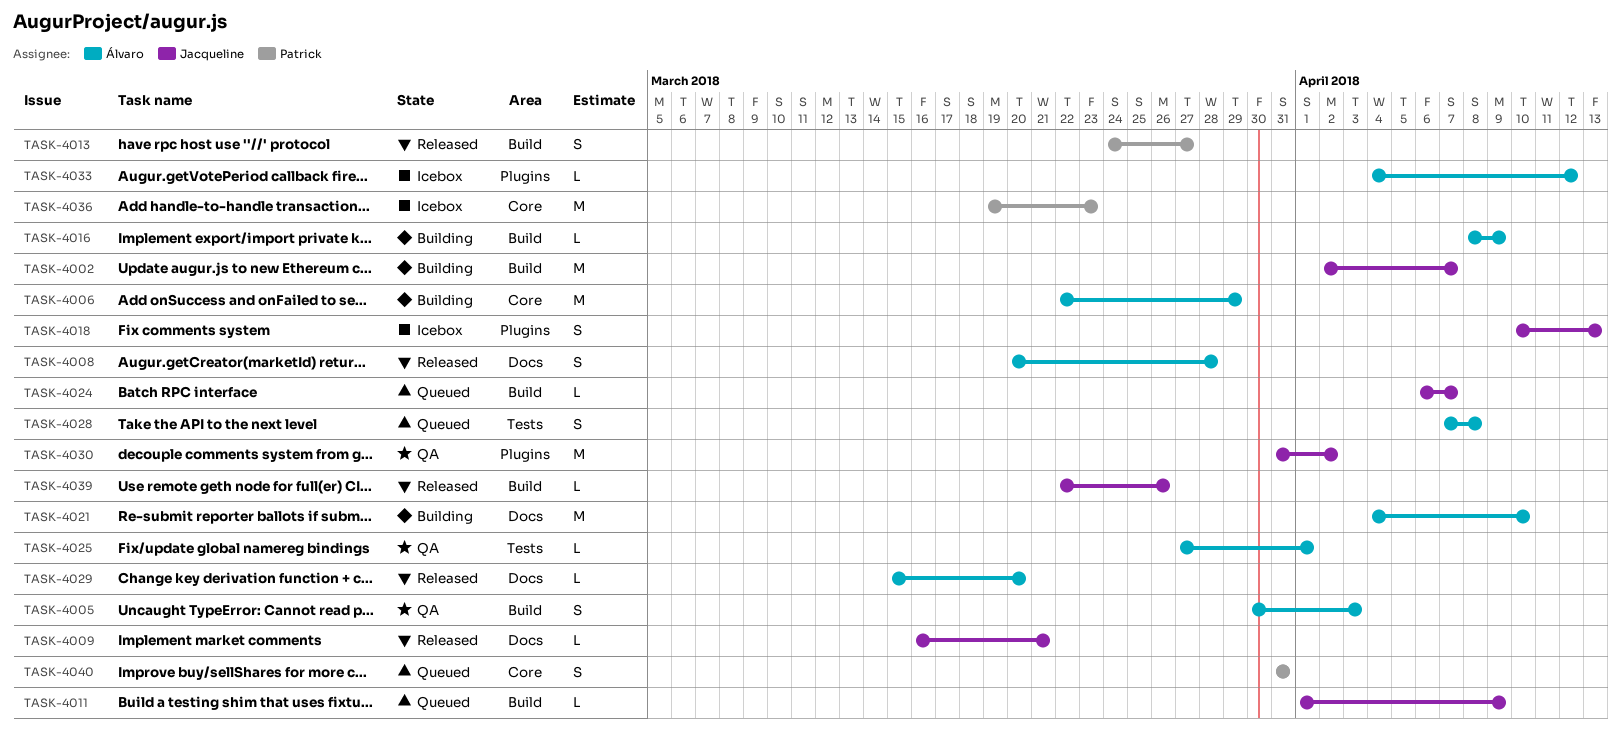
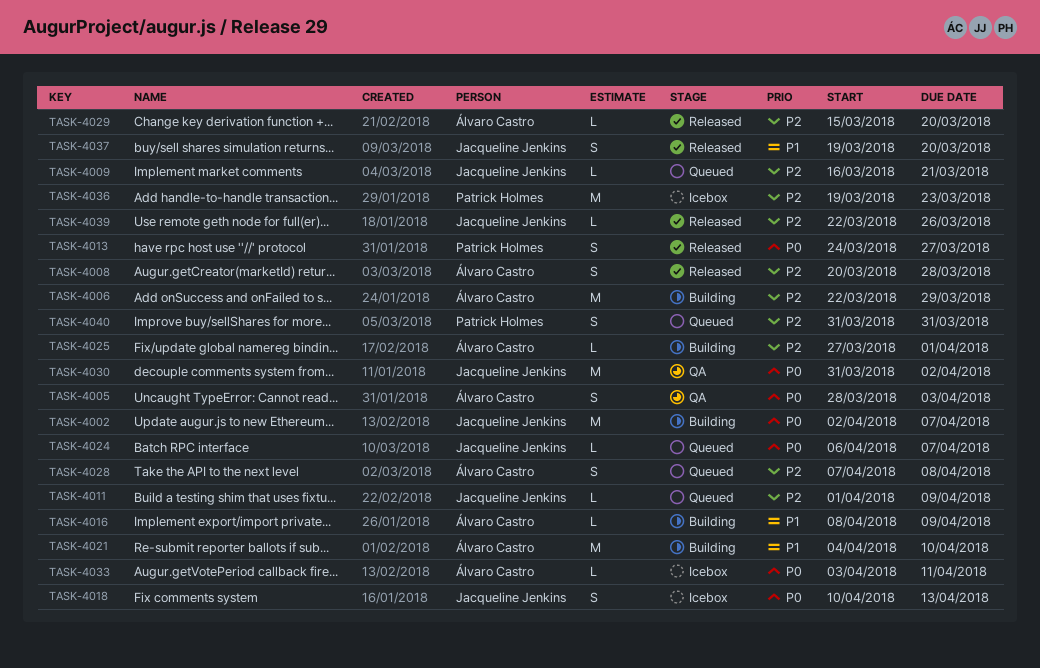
TASK-4005, start: Mar 30 -> Mar 28
TASK-4009, status: Released -> Queued
TASK-4025, status: QA -> Building
TASK-4033, start: Apr 4 -> Apr 3
TASK-4033, due: Apr 12 -> Apr 11
TASK-4037: none -> present

